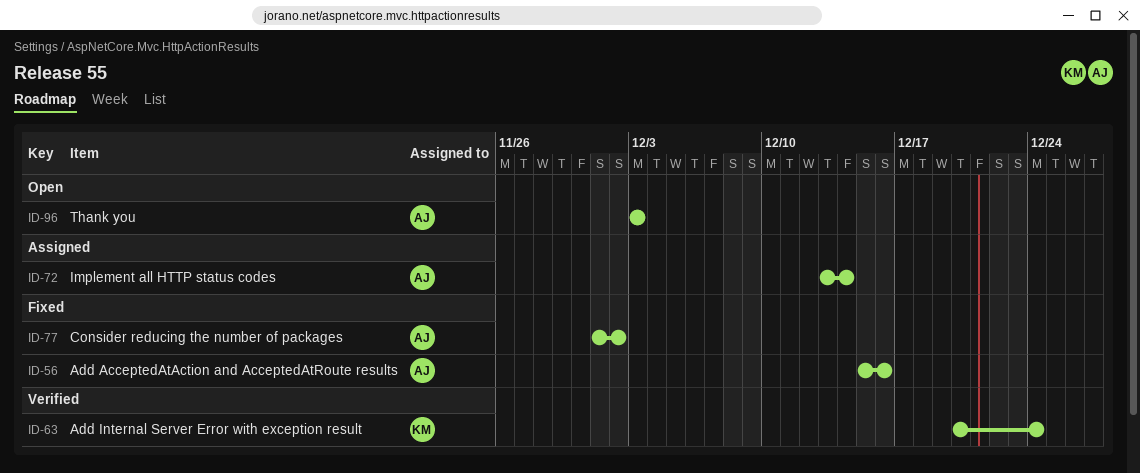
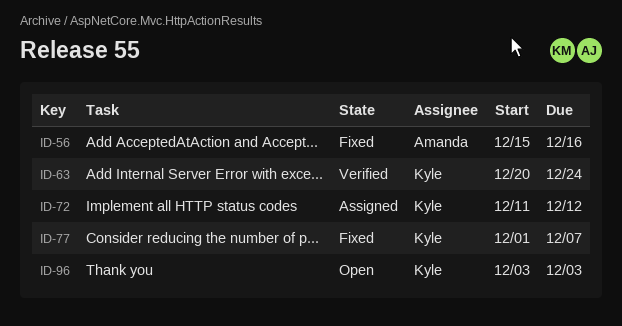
ID-72, owner: Amanda -> Kyle
ID-72, start: Dec 13 -> Dec 11
ID-72, due: Dec 14 -> Dec 12
ID-77, owner: Amanda -> Kyle
ID-77, due: Dec 2 -> Dec 7
ID-96, owner: Amanda -> Kyle

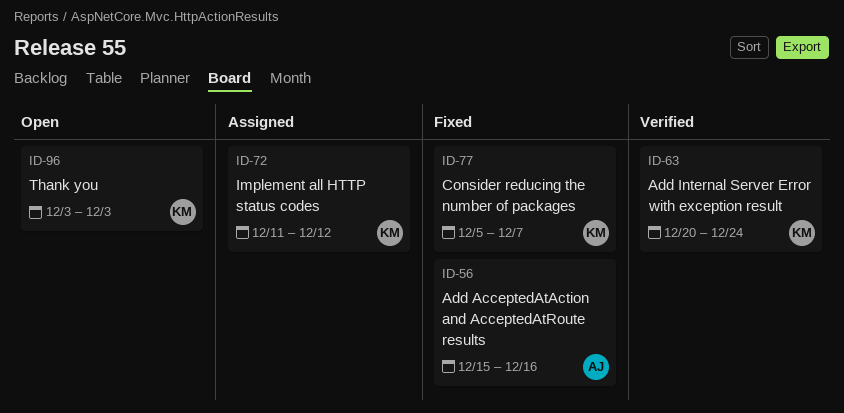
ID-77, start: Dec 1 -> Dec 5

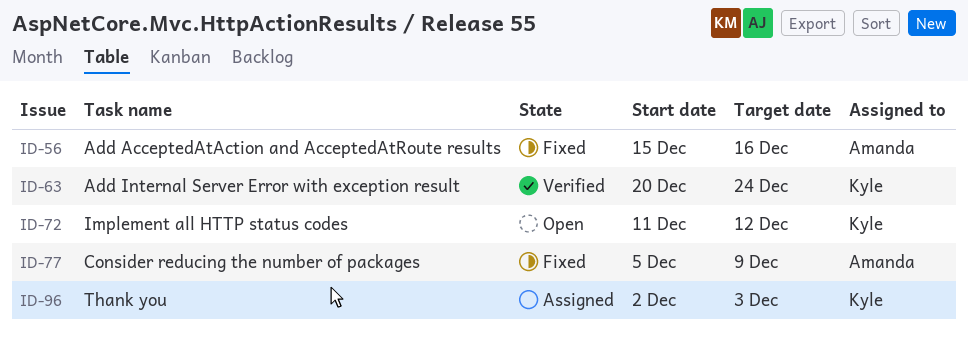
ID-72, status: Assigned -> Open
ID-77, owner: Kyle -> Amanda
ID-77, due: Dec 7 -> Dec 9
ID-96, status: Open -> Assigned
ID-96, start: Dec 3 -> Dec 2

